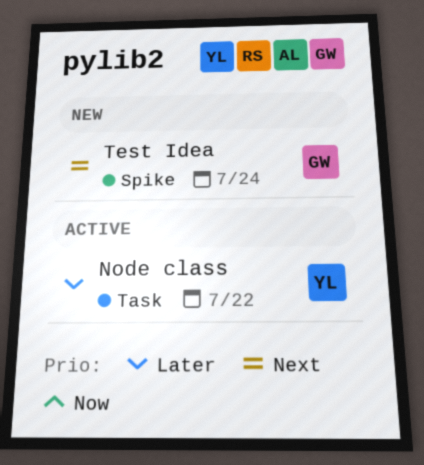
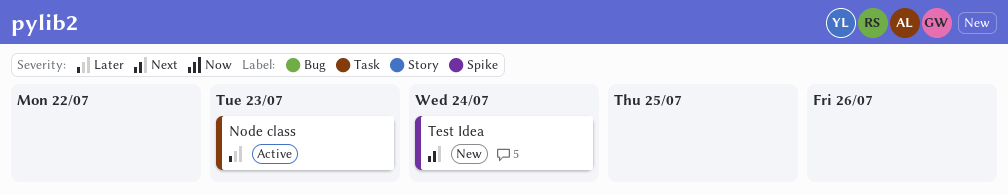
Node class, due: Jul 22 -> Jul 23

